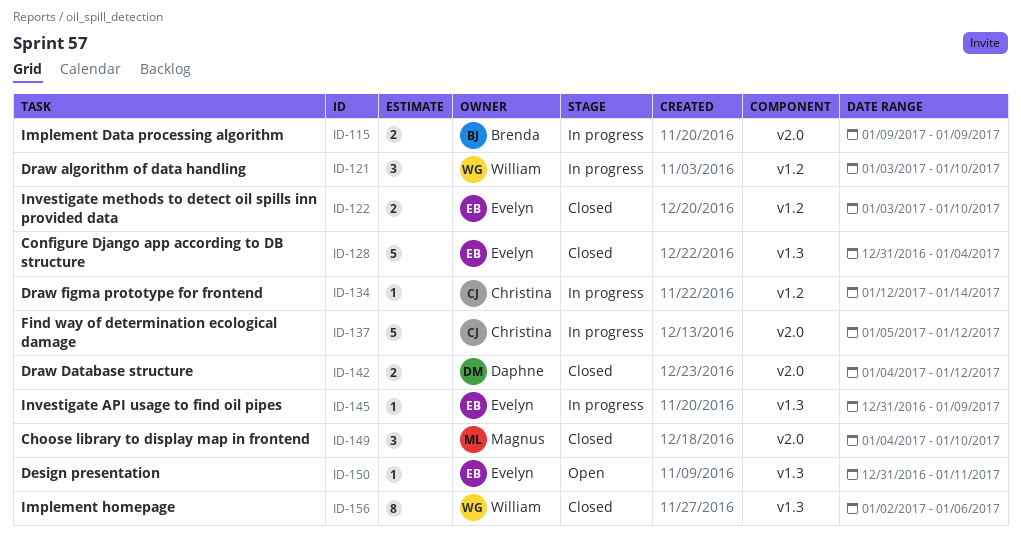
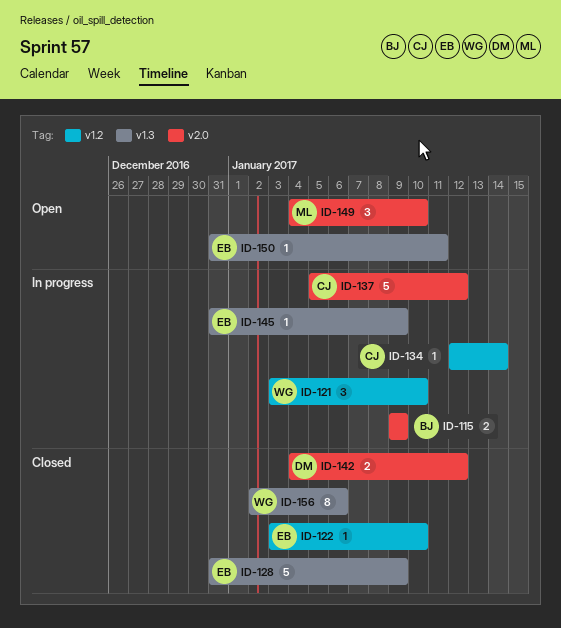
ID-122, estimate: 2 -> 1
ID-128, due: Jan 4 -> Jan 9
ID-149, status: Closed -> Open

